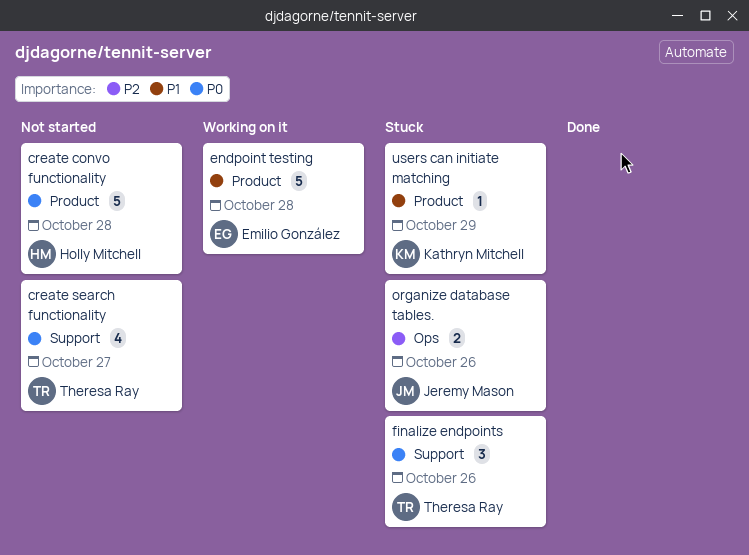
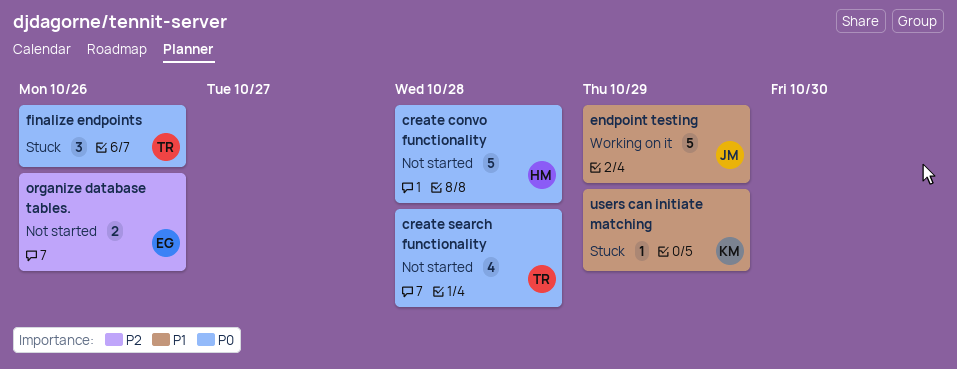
create search functionality, due: Oct 27 -> Oct 28
endpoint testing, owner: Emilio González -> Jeremy Mason
endpoint testing, due: Oct 28 -> Oct 29
organize database tables., status: Stuck -> Not started
organize database tables., owner: Jeremy Mason -> Emilio González

